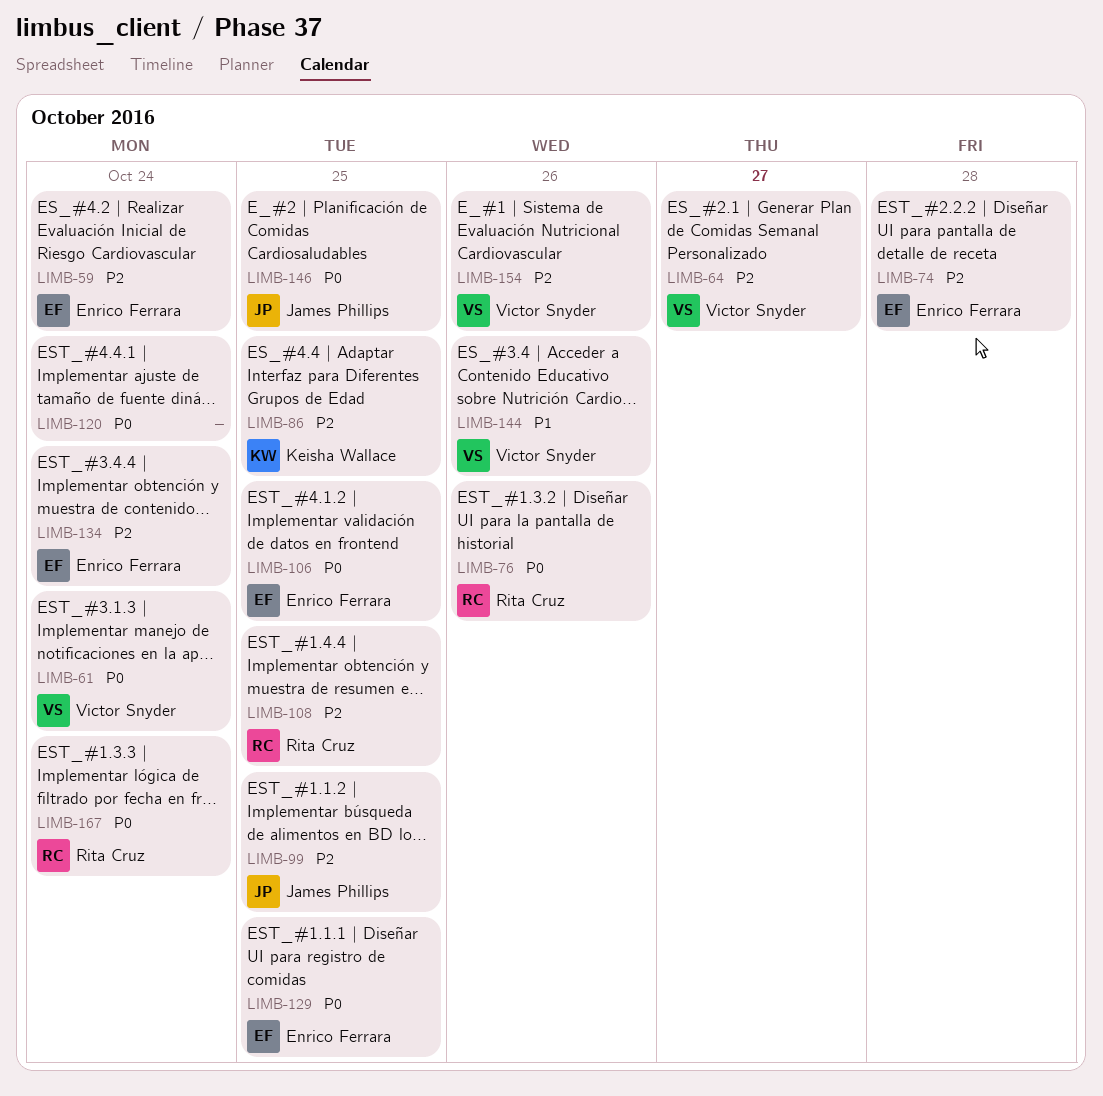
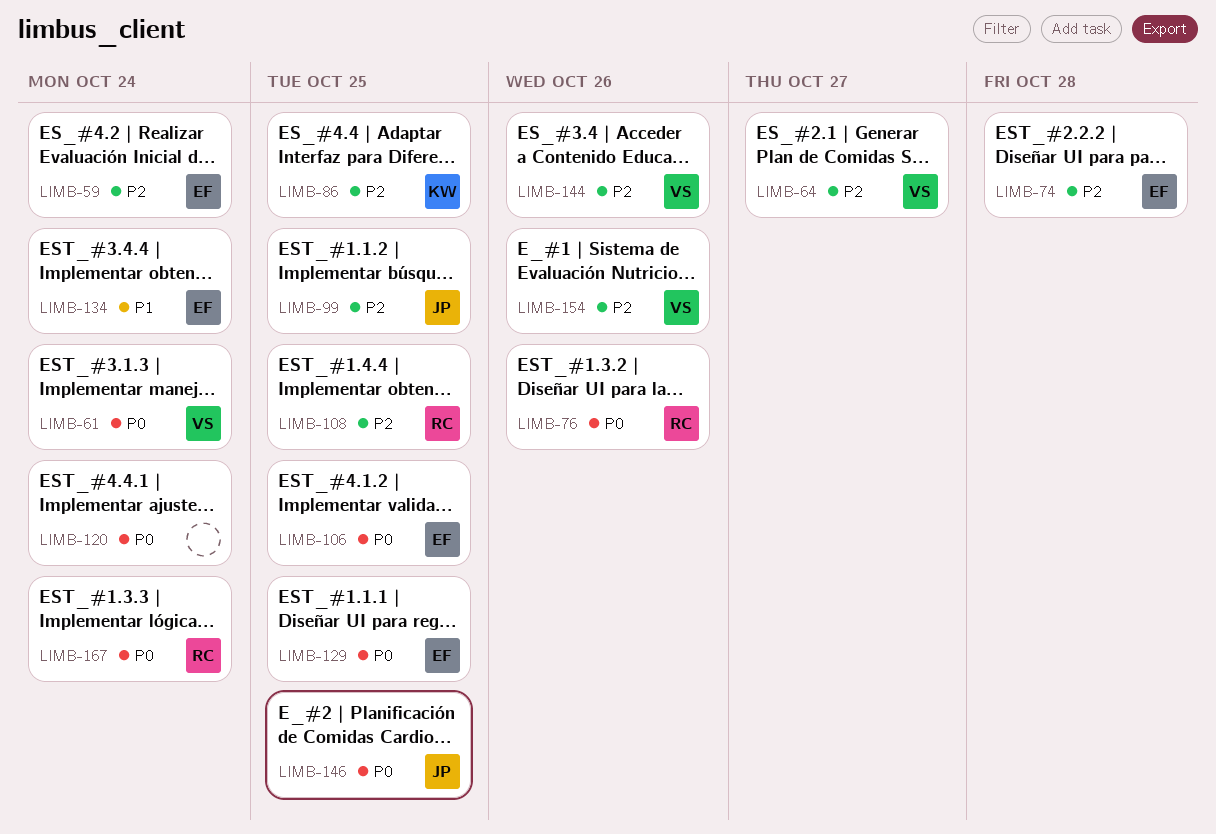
LIMB-134, priority: P2 -> P1
LIMB-144, priority: P1 -> P2

